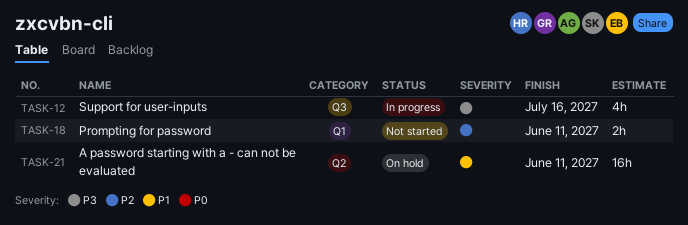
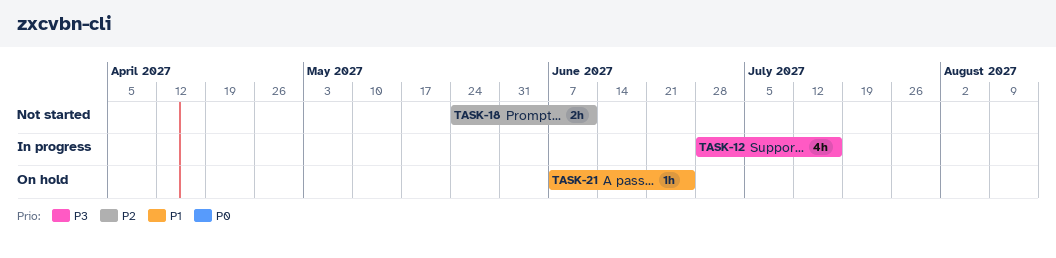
TASK-21, estimate: 16h -> 1h
TASK-21, due: Jun 11 -> Jun 25

